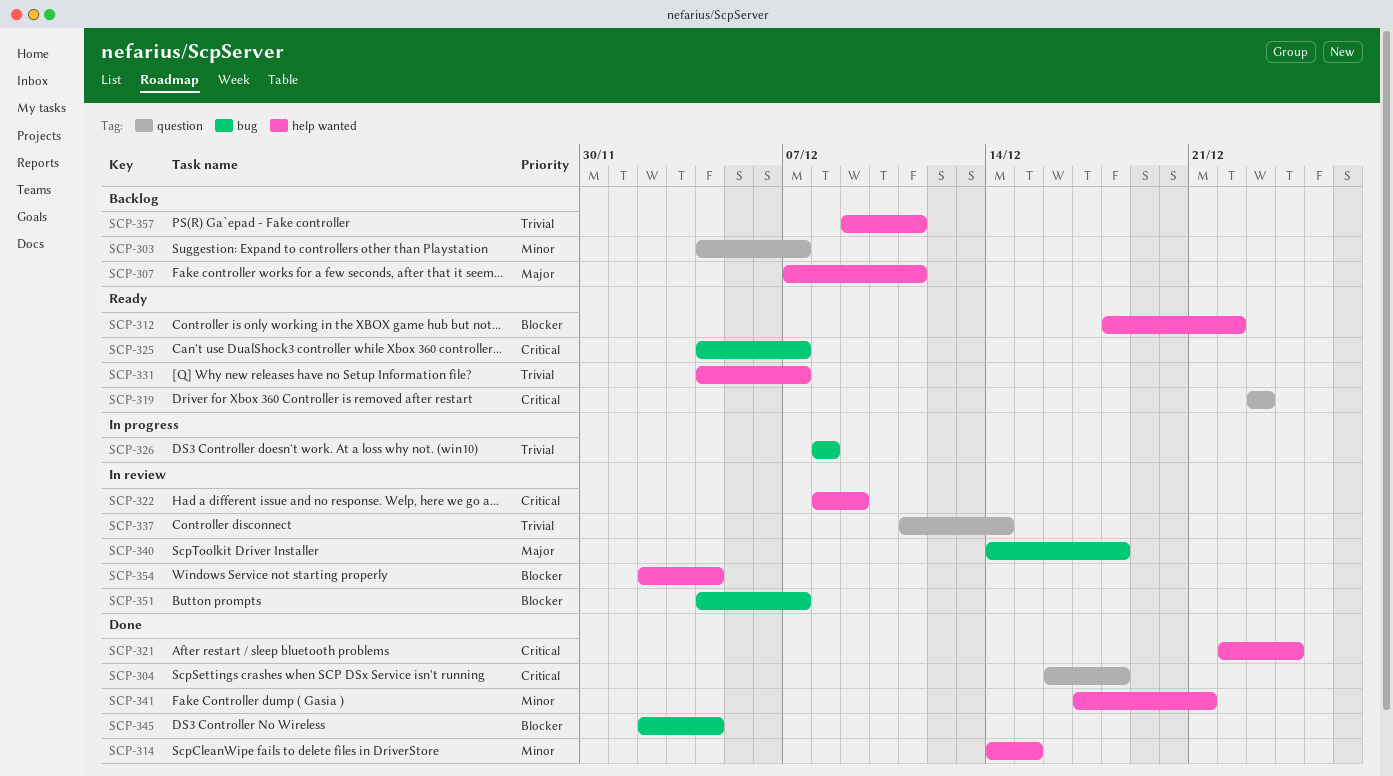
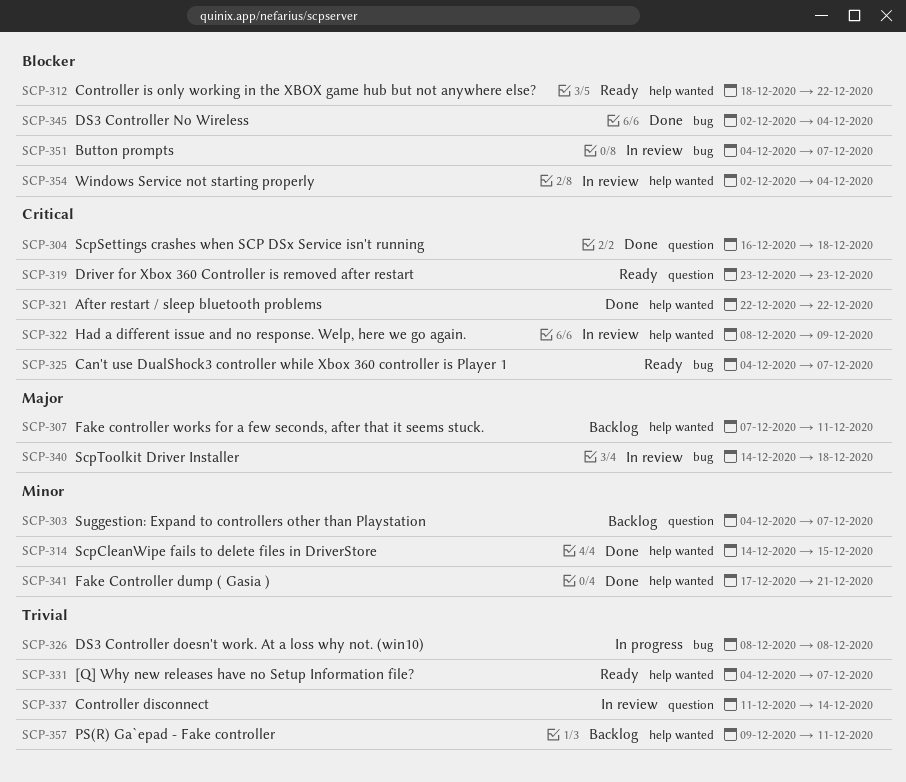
SCP-321, due: Dec 24 -> Dec 22

